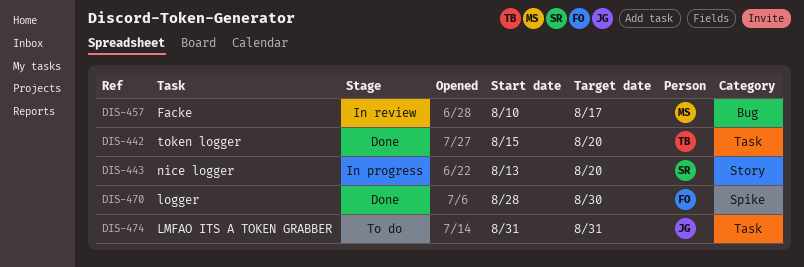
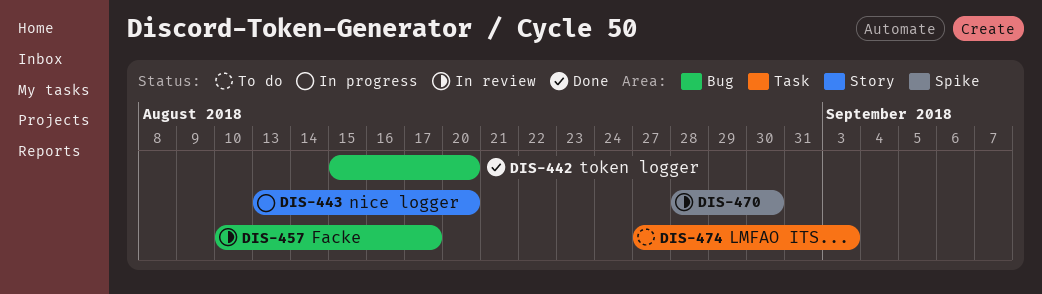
DIS-442, label: Task -> Bug
DIS-470, status: Done -> In review
DIS-474, start: Aug 31 -> Aug 27
DIS-474, due: Aug 31 -> Sep 3

